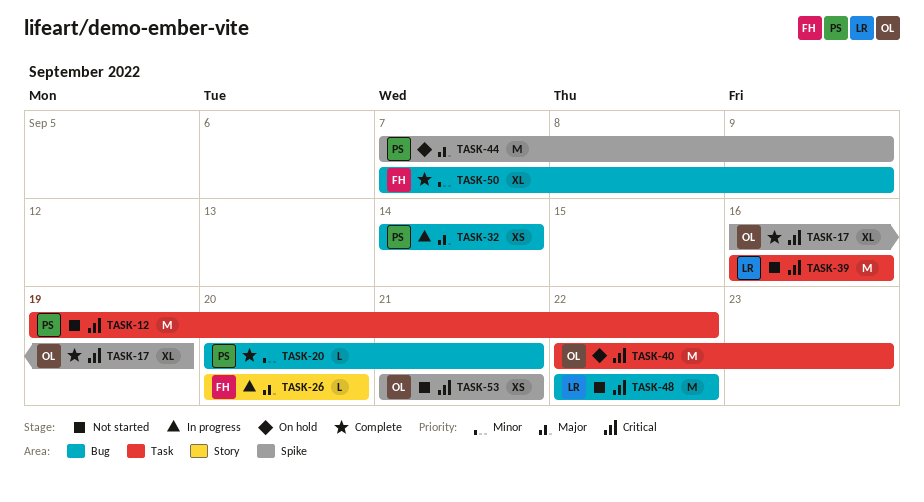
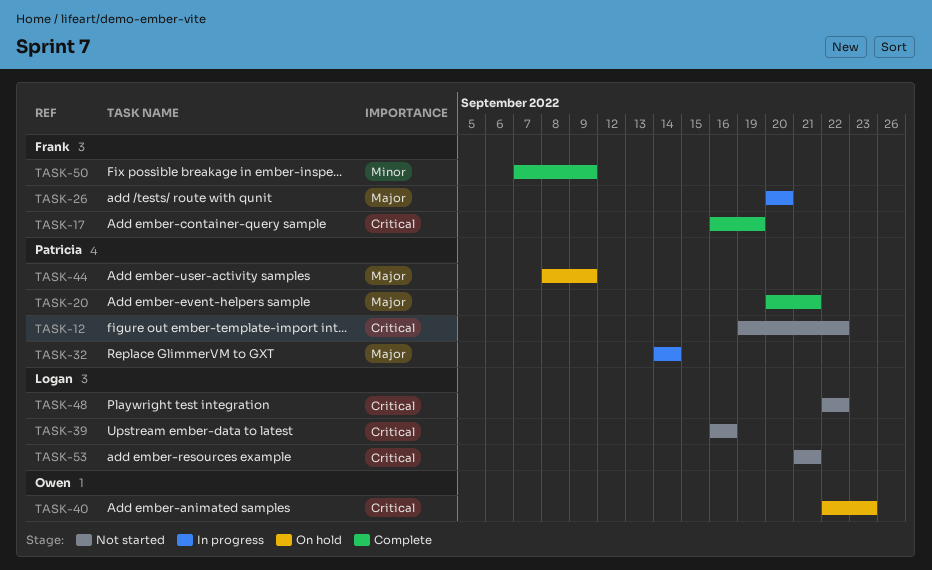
TASK-17, owner: Owen -> Frank
TASK-20, priority: Minor -> Major
TASK-44, start: Sep 7 -> Sep 8
TASK-53, owner: Owen -> Logan

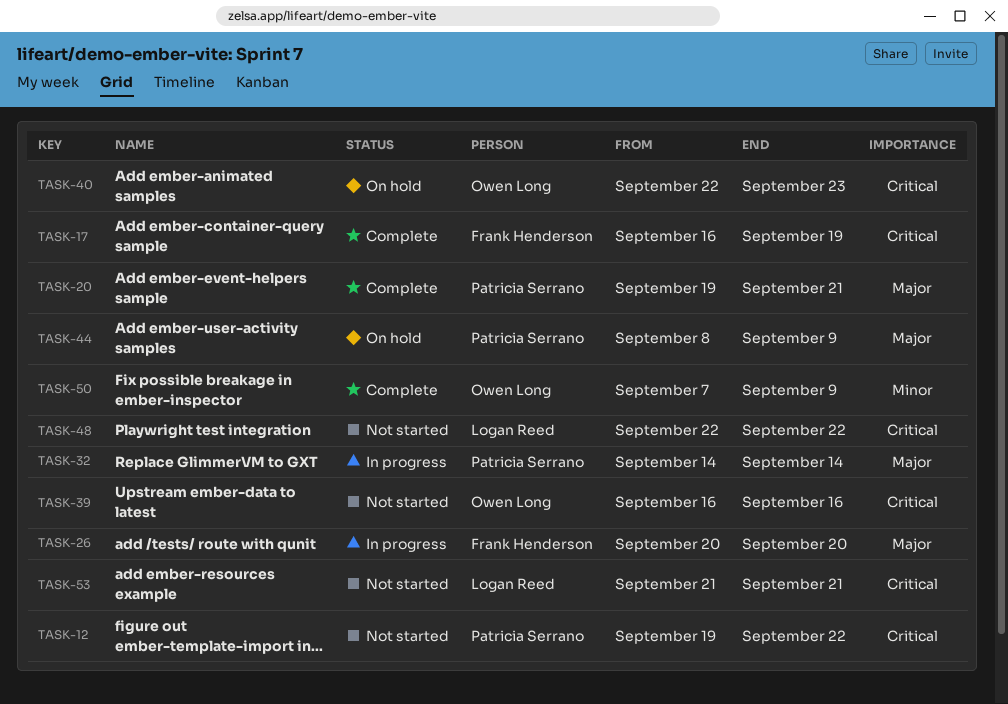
TASK-20, start: Sep 20 -> Sep 19
TASK-39, owner: Logan Reed -> Owen Long
TASK-50, owner: Frank Henderson -> Owen Long

